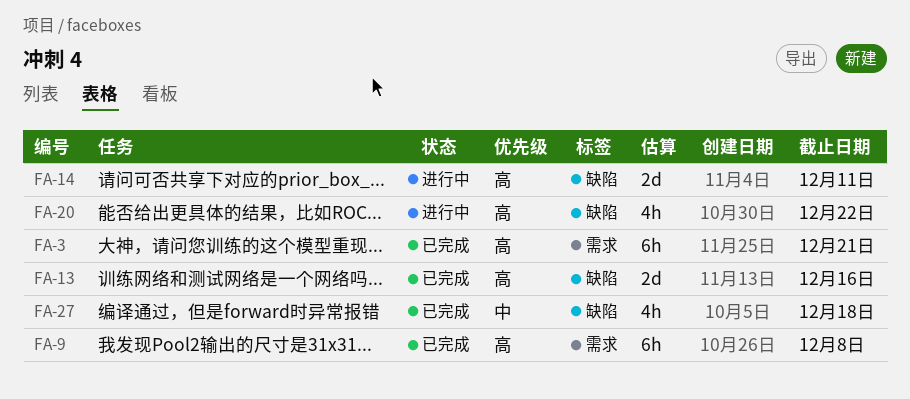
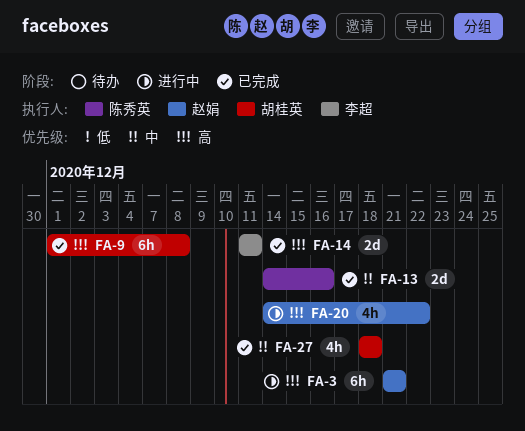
FA-3, status: 已完成 -> 进行中
FA-13, priority: 高 -> 中
FA-14, status: 进行中 -> 已完成

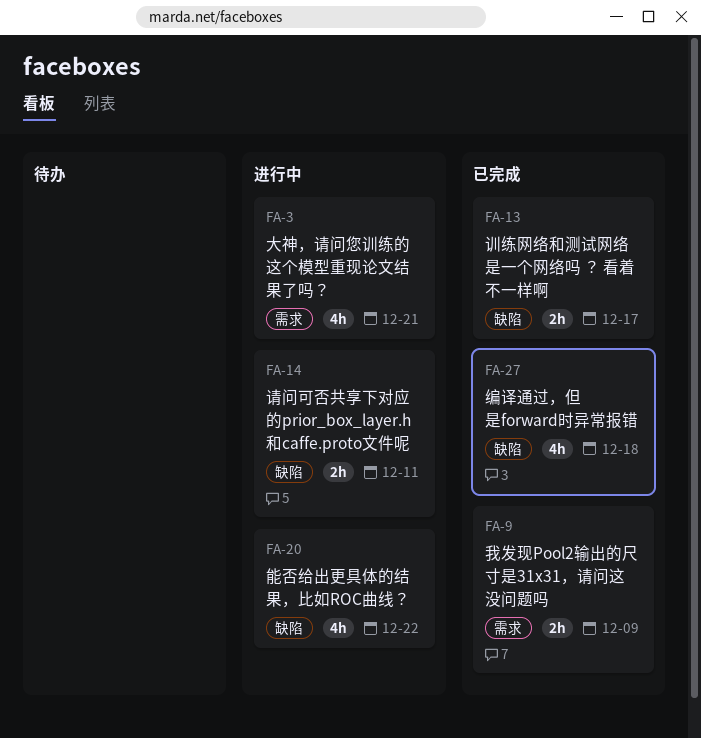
FA-3, estimate: 6h -> 4h
FA-9, estimate: 6h -> 2h
FA-9, due: Dec 8 -> Dec 9
FA-13, estimate: 2d -> 2h
FA-13, due: Dec 16 -> Dec 17
FA-14, status: 已完成 -> 进行中
FA-14, estimate: 2d -> 2h

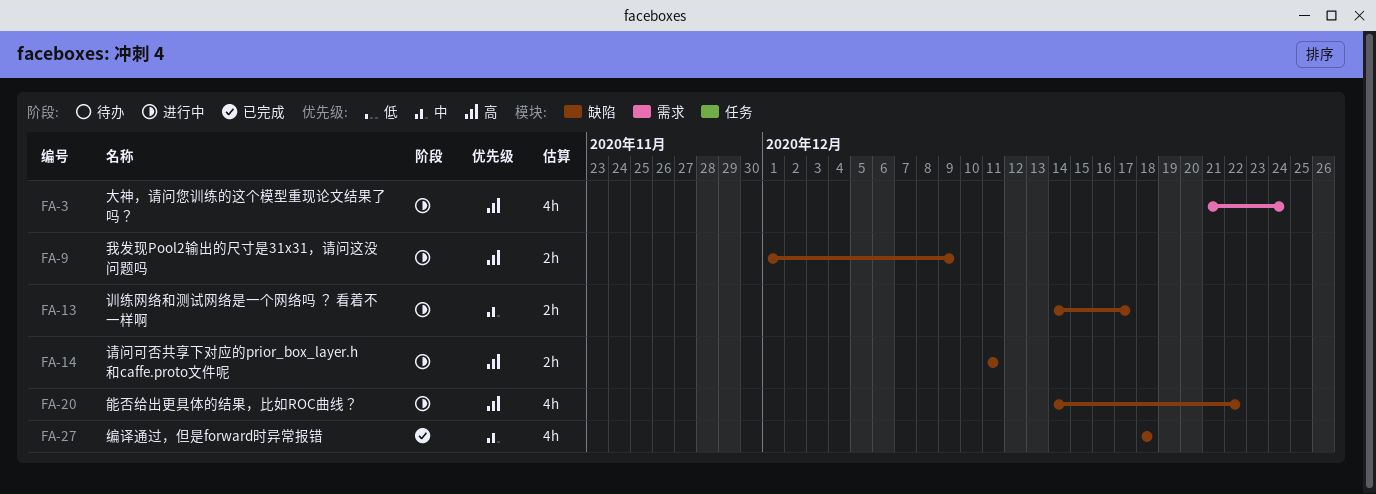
FA-3, due: Dec 21 -> Dec 24
FA-9, status: 已完成 -> 进行中
FA-9, label: 需求 -> 缺陷
FA-13, status: 已完成 -> 进行中

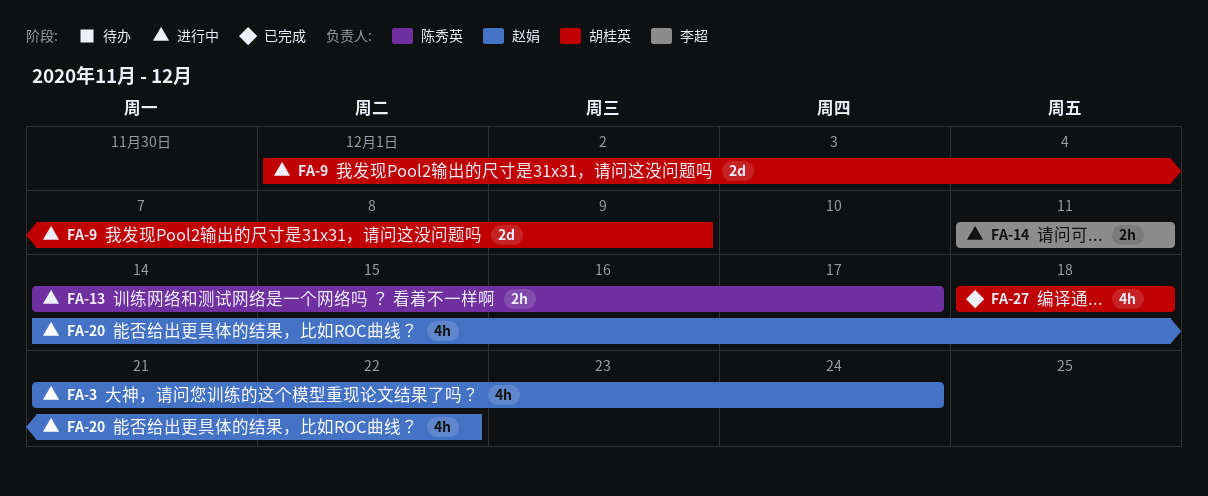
FA-9, estimate: 2h -> 2d

